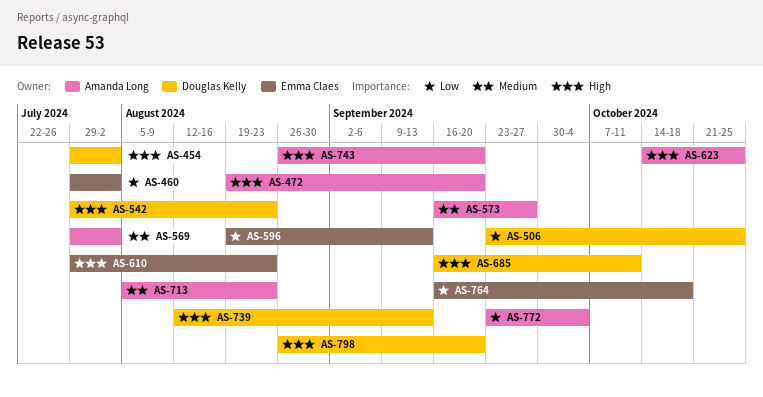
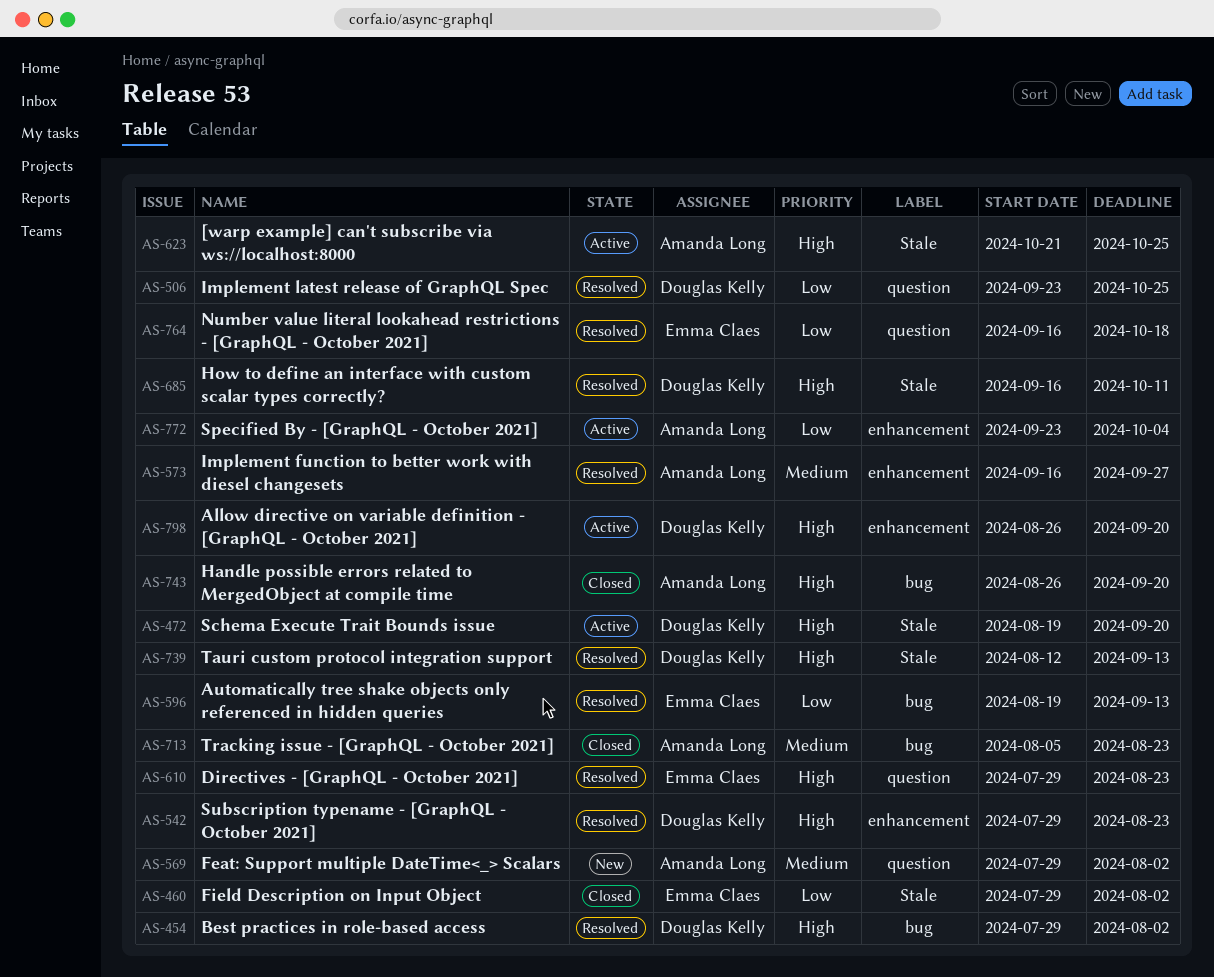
AS-472, owner: Amanda Long -> Douglas Kelly
AS-623, start: Oct 14 -> Oct 21

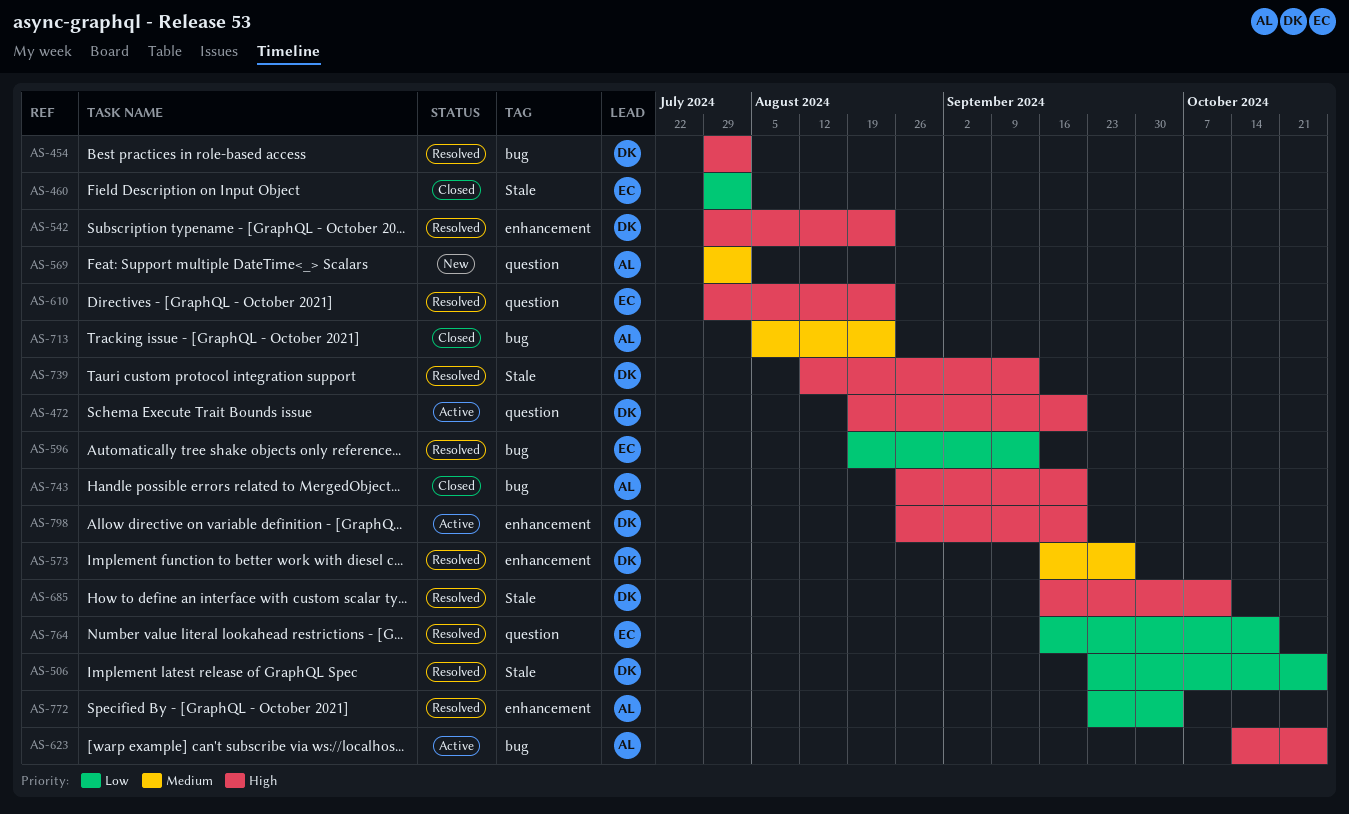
AS-472, label: Stale -> question
AS-506, label: question -> Stale
AS-573, owner: Amanda Long -> Douglas Kelly
AS-623, label: Stale -> bug
AS-623, start: Oct 21 -> Oct 14
AS-772, status: Active -> Resolved

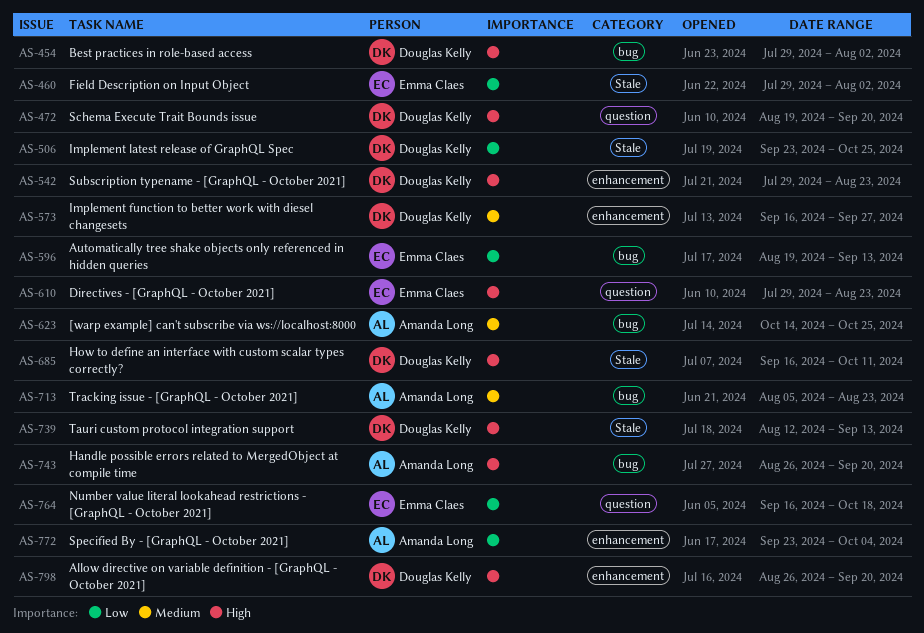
AS-569: present -> none
AS-623, priority: High -> Medium

